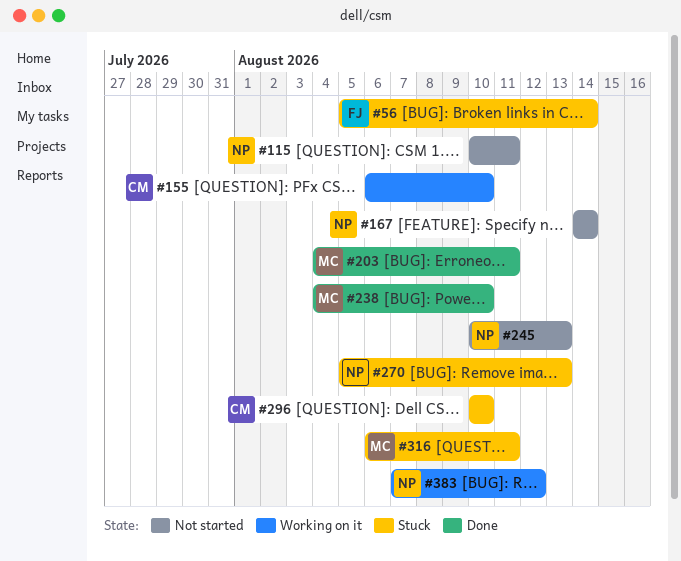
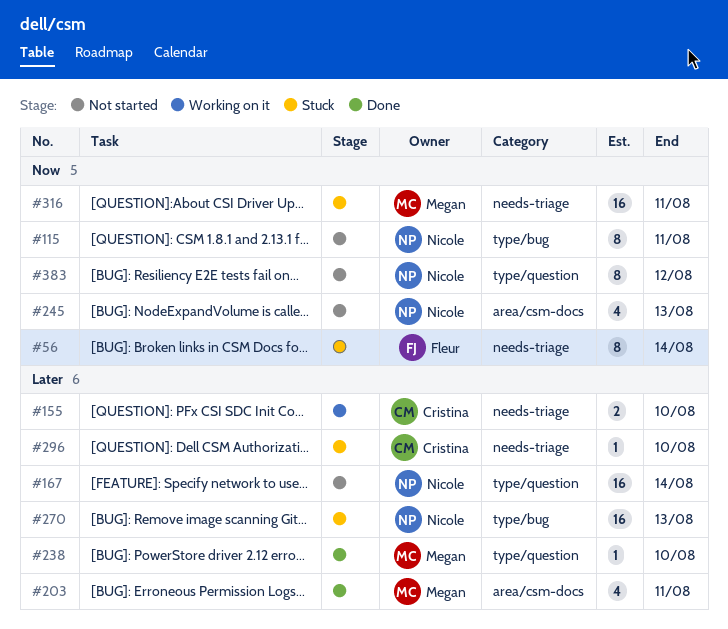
#383, status: Working on it -> Not started

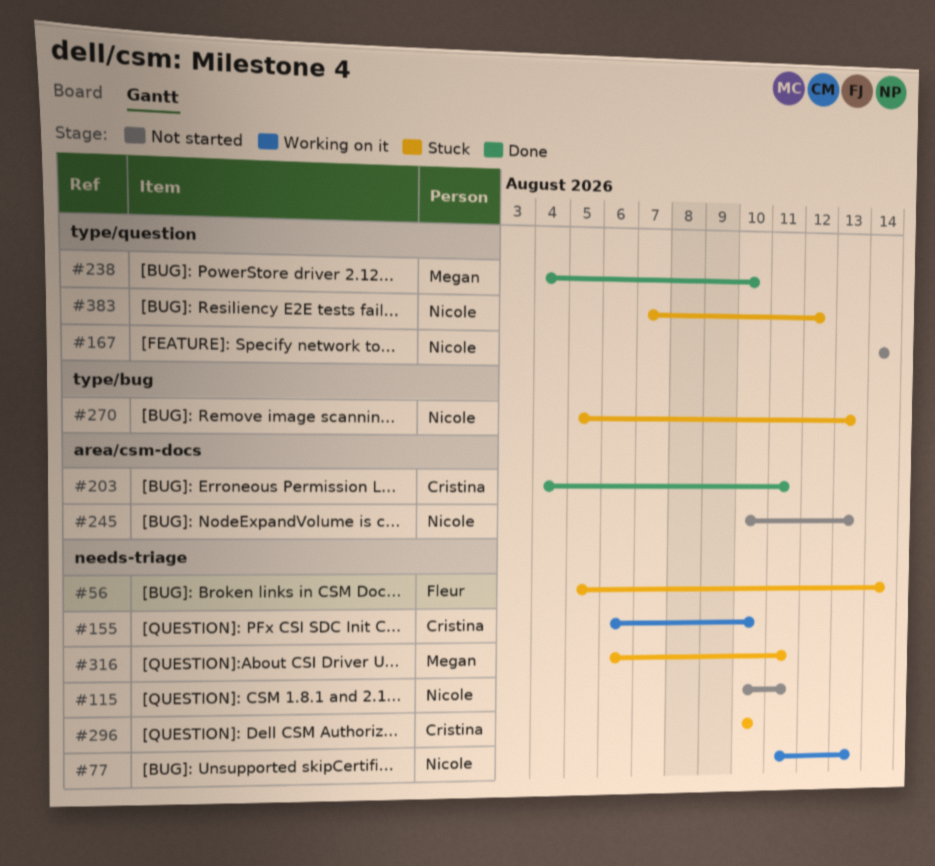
#77: none -> present
#115, label: type/bug -> needs-triage
#203, owner: Megan -> Cristina
#383, status: Not started -> Stuck

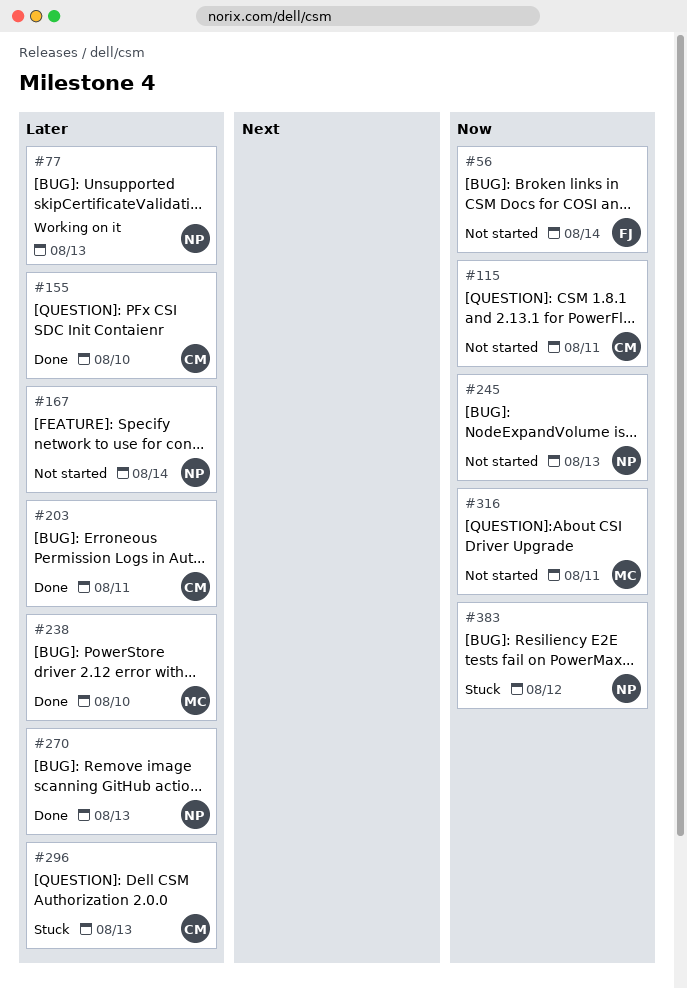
#56, status: Stuck -> Not started
#115, owner: Nicole -> Cristina
#155, status: Working on it -> Done
#270, status: Stuck -> Done
#296, due: Aug 10 -> Aug 13
#316, status: Stuck -> Not started

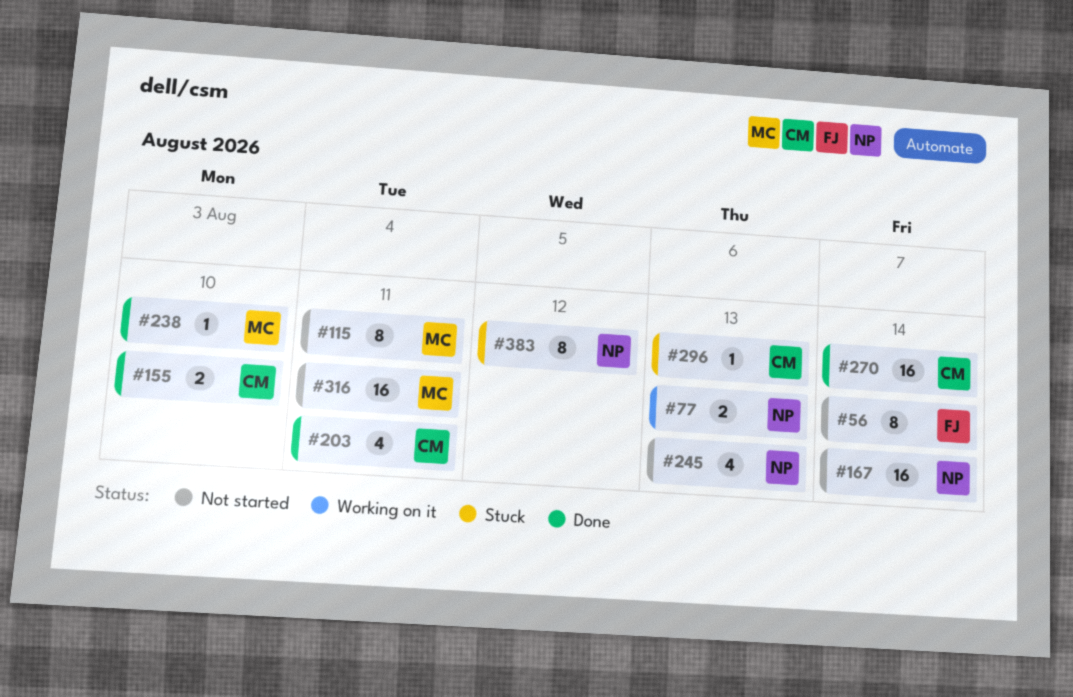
#115, owner: CM -> MC
#270, owner: NP -> CM
#270, due: Aug 13 -> Aug 14

